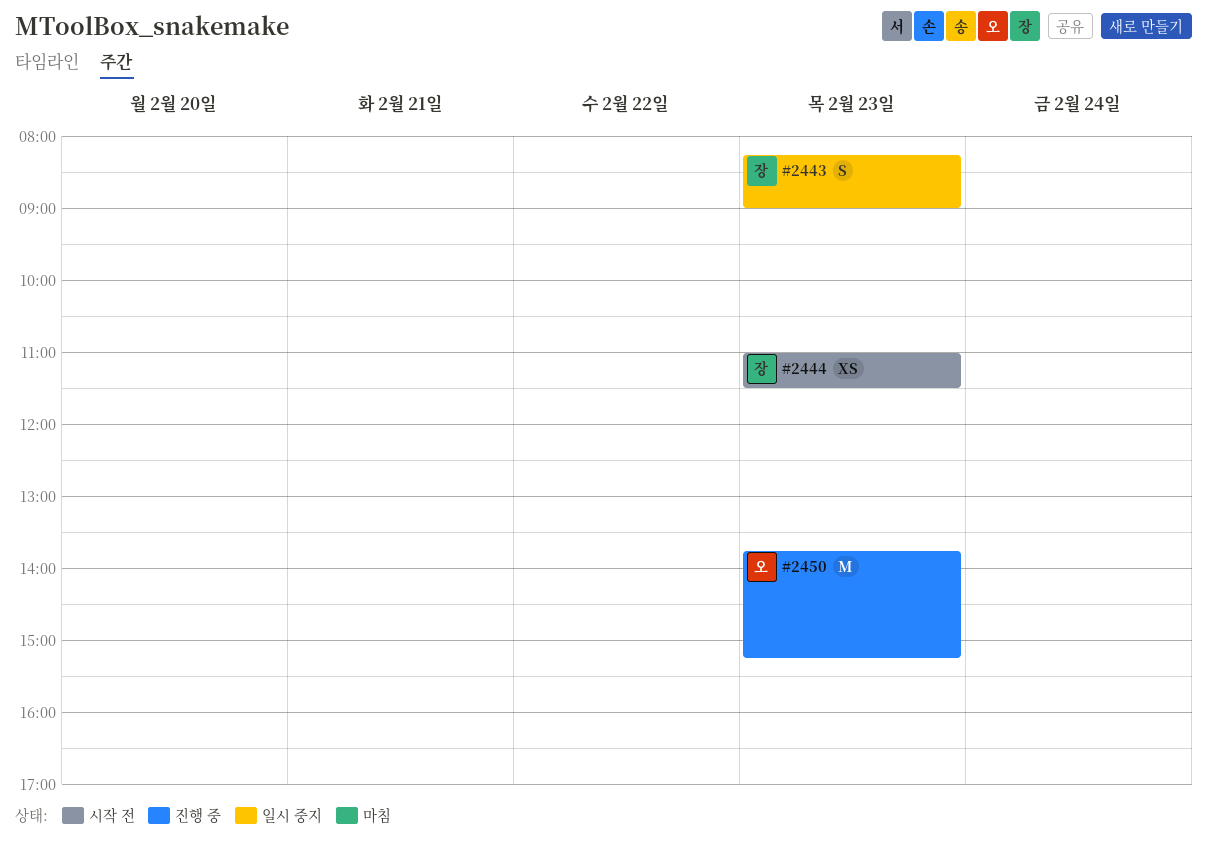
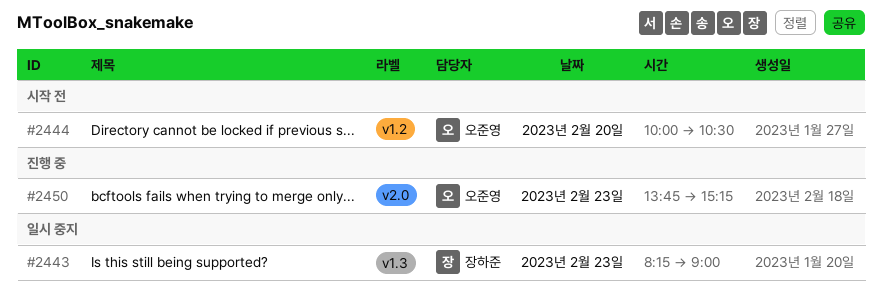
#2444, owner: 장하준 -> 오준영
#2444, day: Feb 23 -> Feb 20
#2444, begins: 11:00 -> 10:00
#2444, ends: 11:30 -> 10:30

